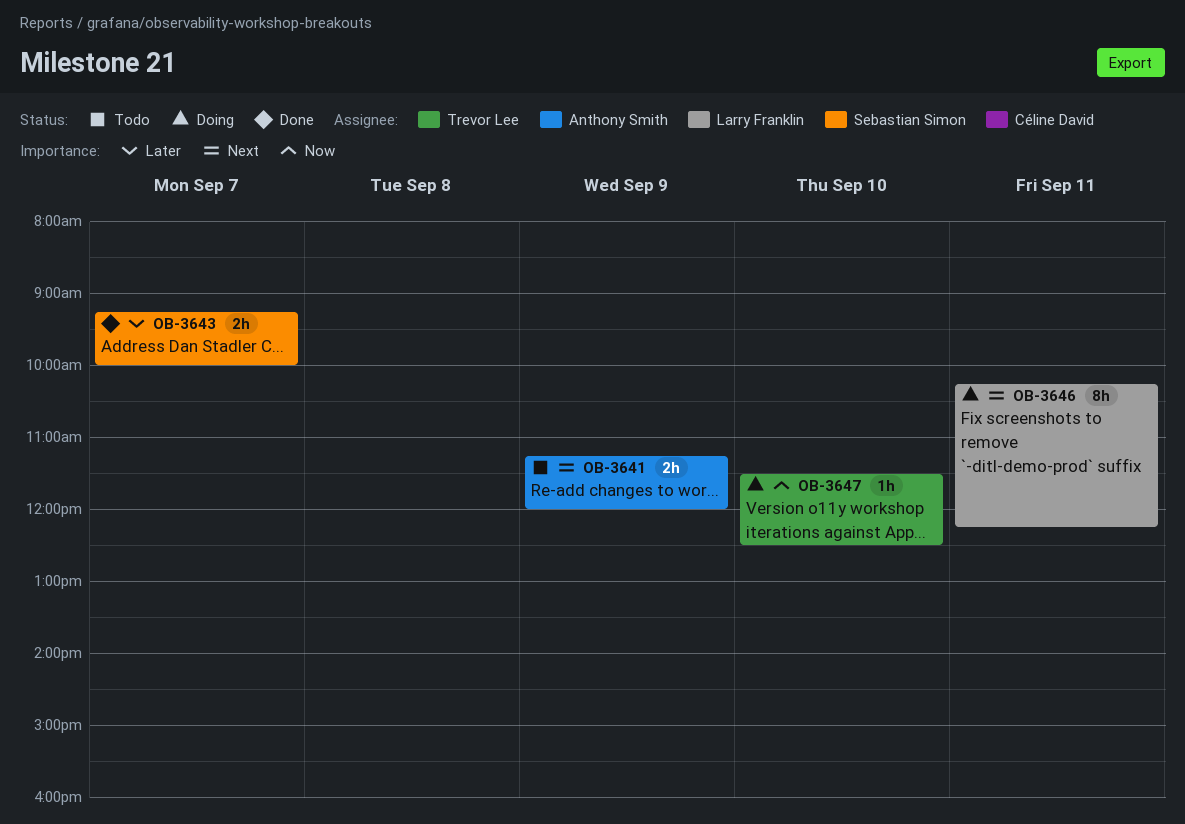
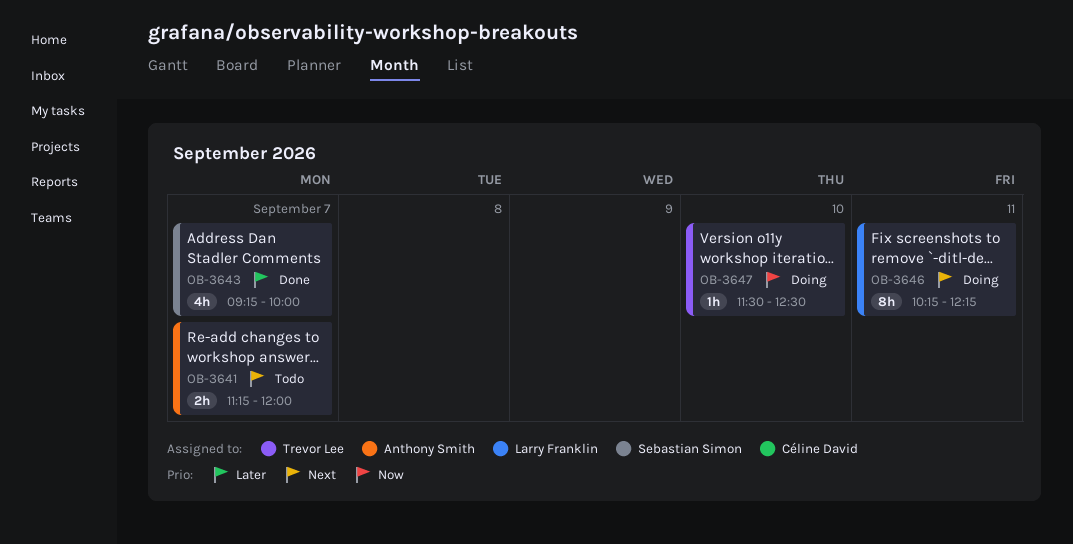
OB-3641, day: Sep 9 -> Sep 7
OB-3643, estimate: 2h -> 4h

